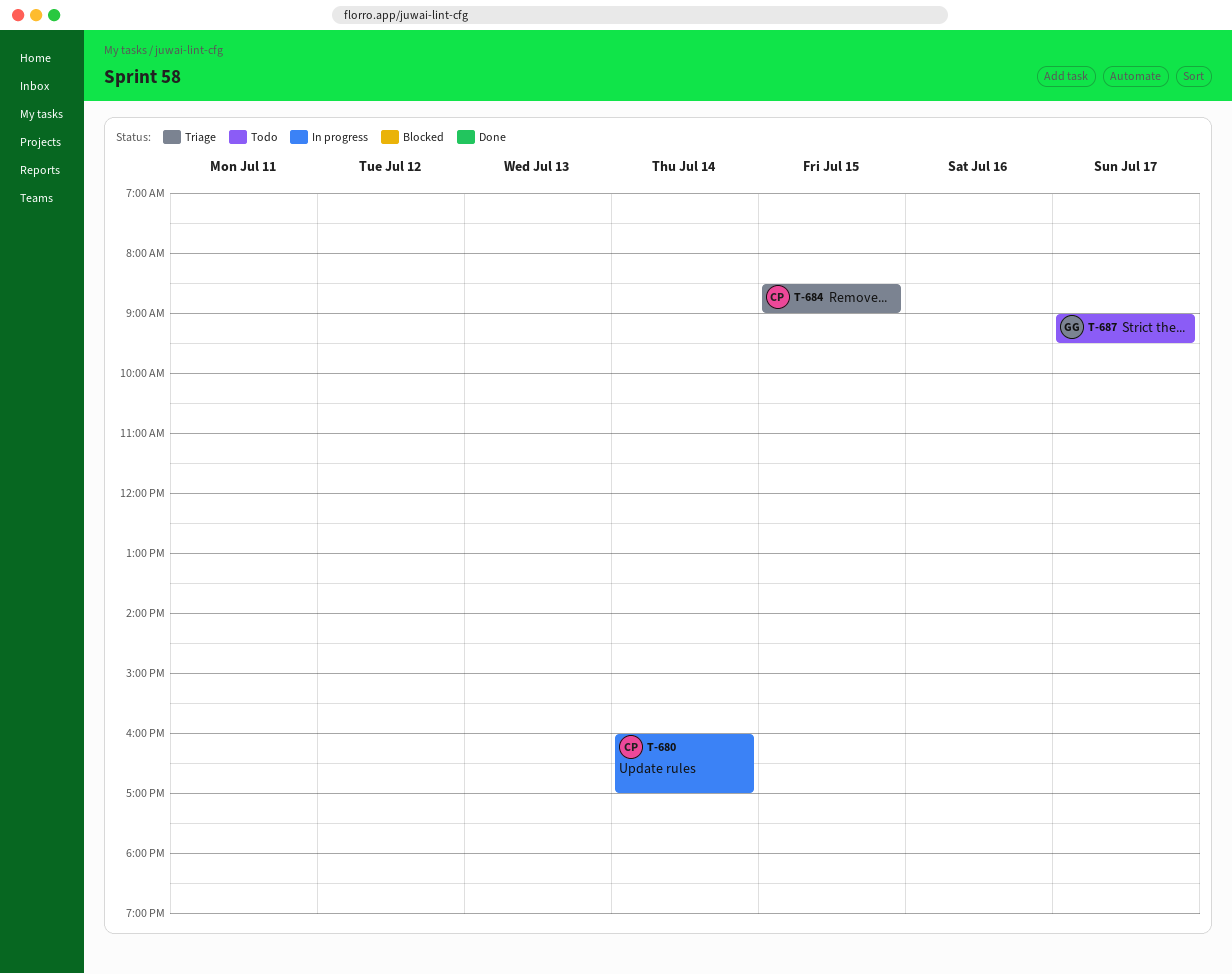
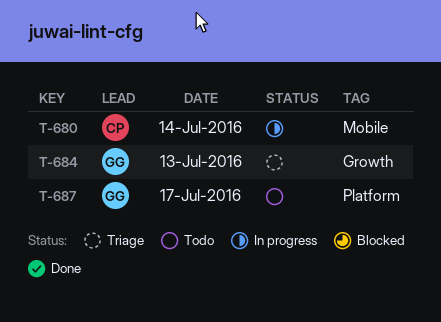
T-684, owner: CP -> GG
T-684, day: Jul 15 -> Jul 13

